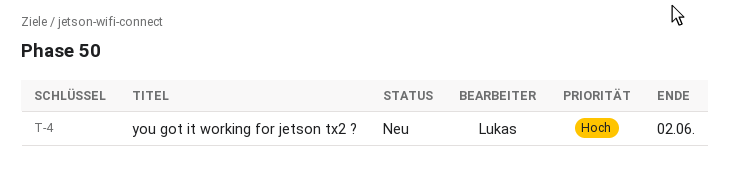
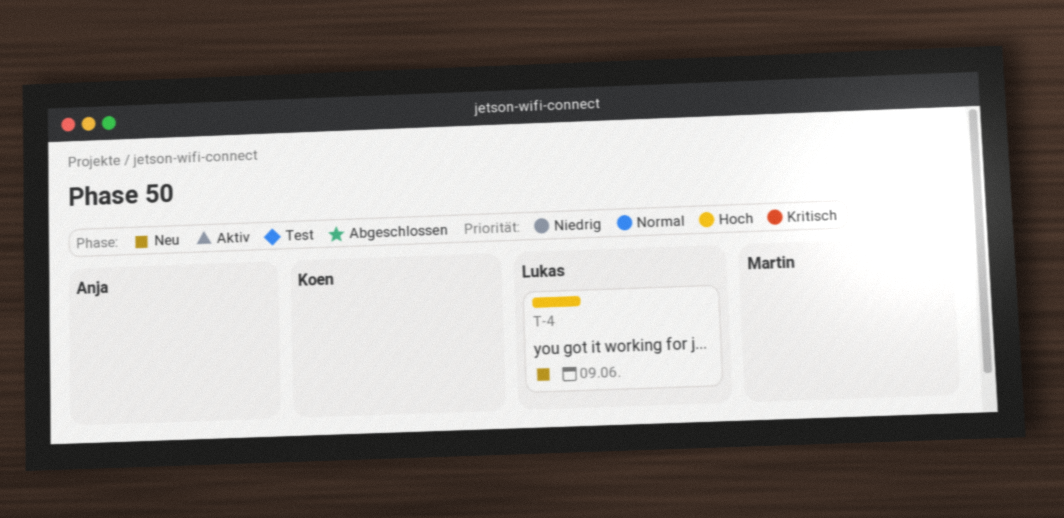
T-4, due: Jun 2 -> Jun 9

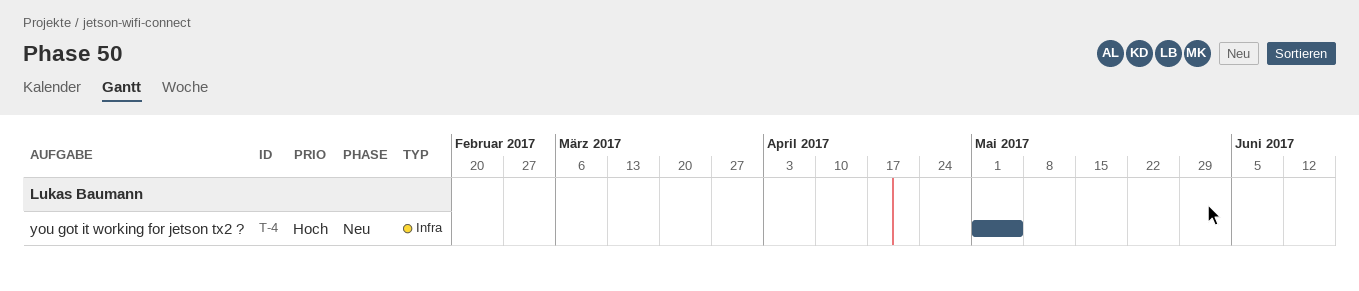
T-4, due: Jun 9 -> May 5

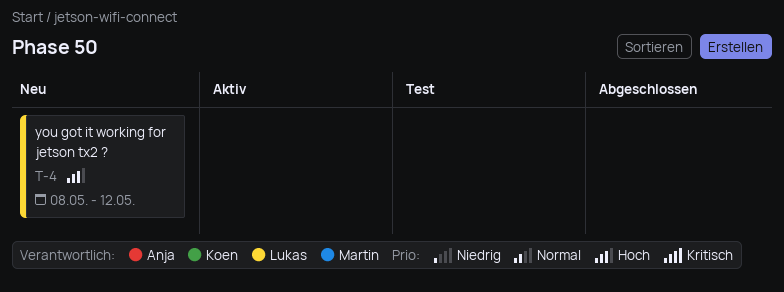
T-4, start: May 1 -> May 8
T-4, due: May 5 -> May 12

